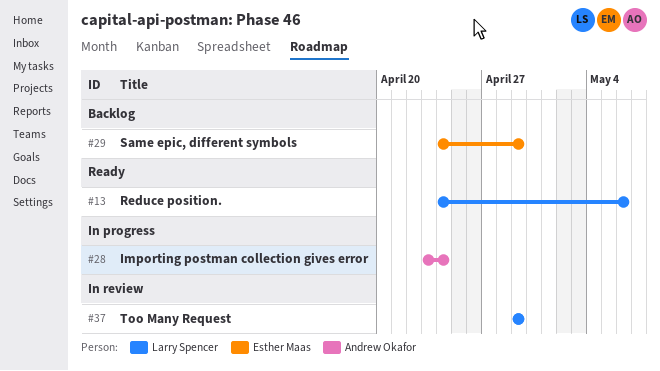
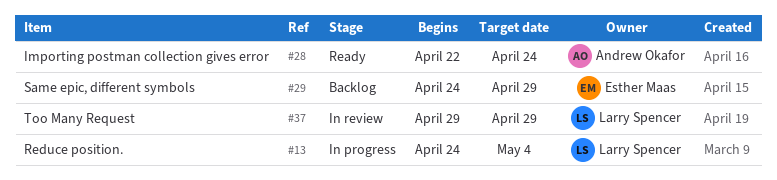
#13, status: Ready -> In progress
#13, due: May 6 -> May 4
#28, status: In progress -> Ready
#28, start: Apr 23 -> Apr 22

